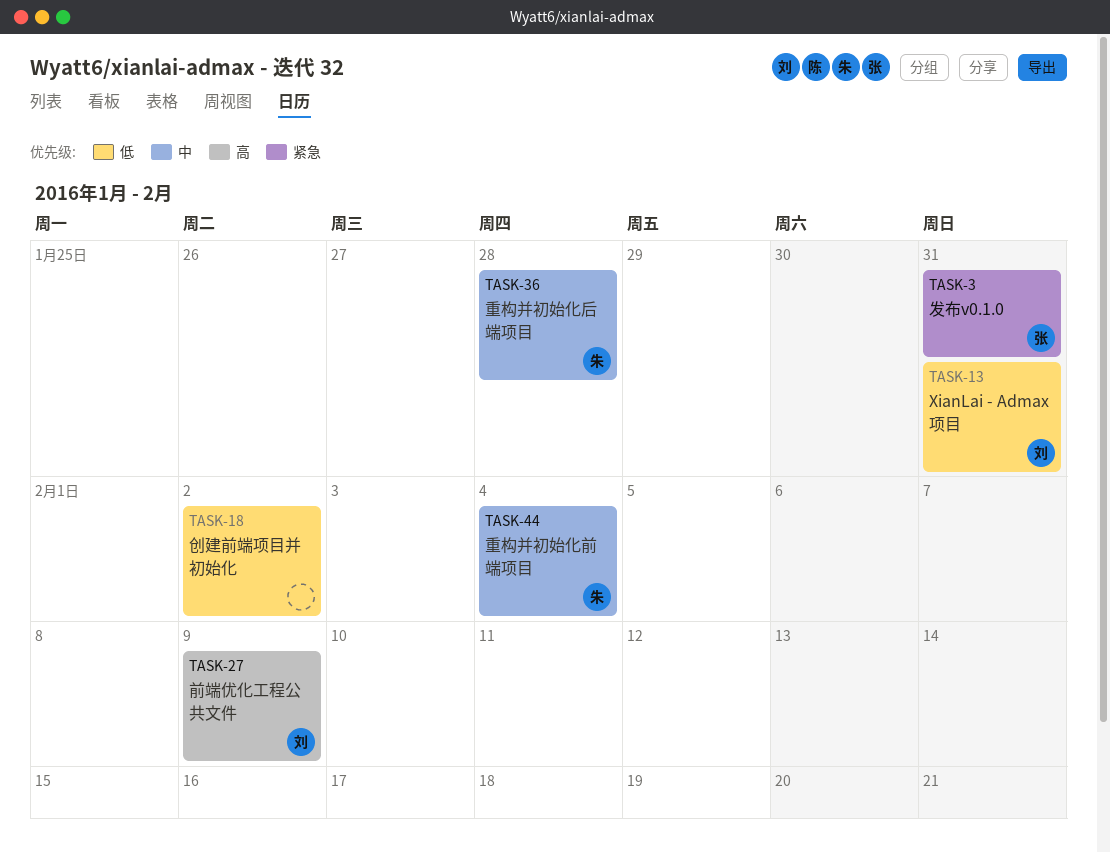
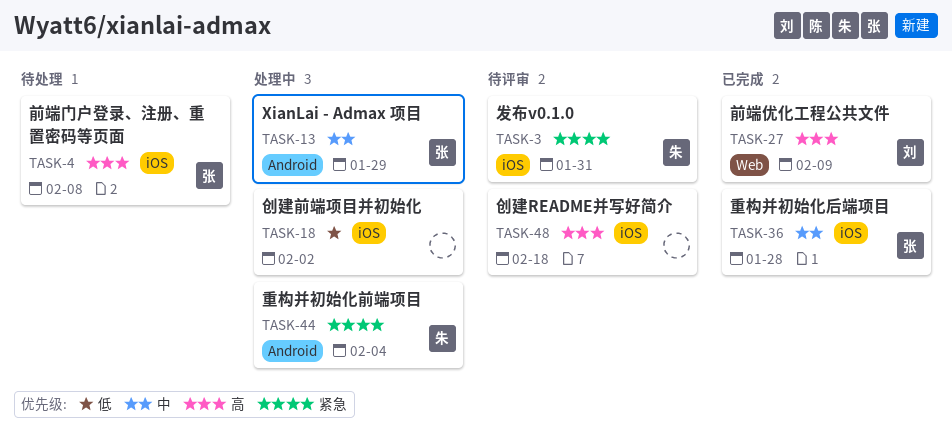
TASK-3, owner: 张 -> 朱
TASK-4: none -> present
TASK-13, owner: 刘 -> 张
TASK-13, priority: 低 -> 中
TASK-13, due: Jan 31 -> Jan 29
TASK-36, owner: 朱 -> 张
TASK-44, priority: 中 -> 紧急
TASK-48: none -> present

